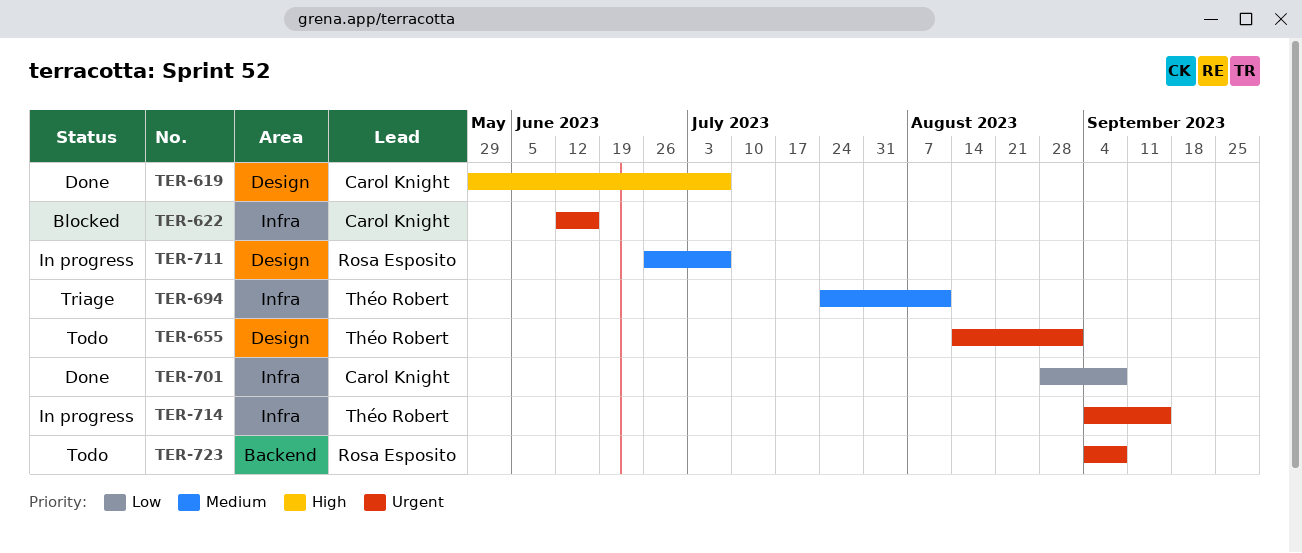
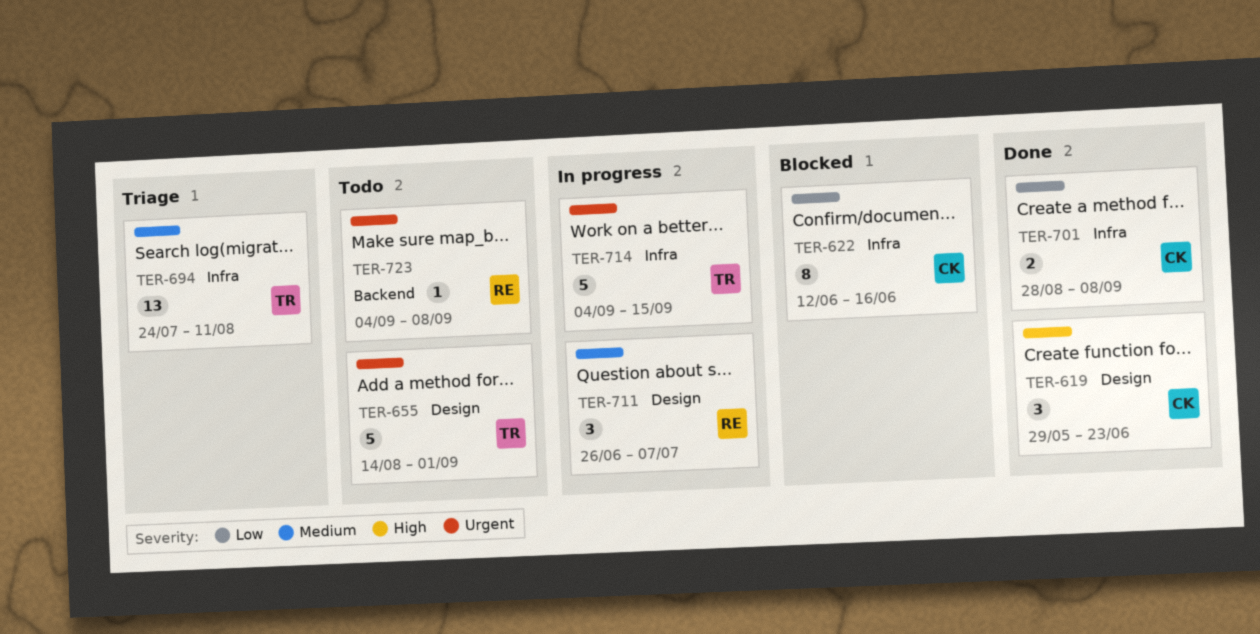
TER-619, due: Jul 7 -> Jun 23
TER-622, priority: Urgent -> Low

